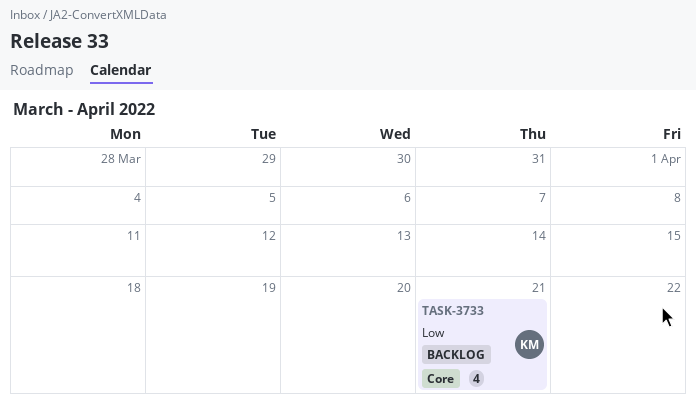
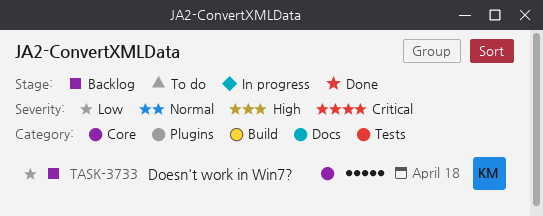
TASK-3733, estimate: 4 -> 5
TASK-3733, due: Apr 21 -> Apr 18

